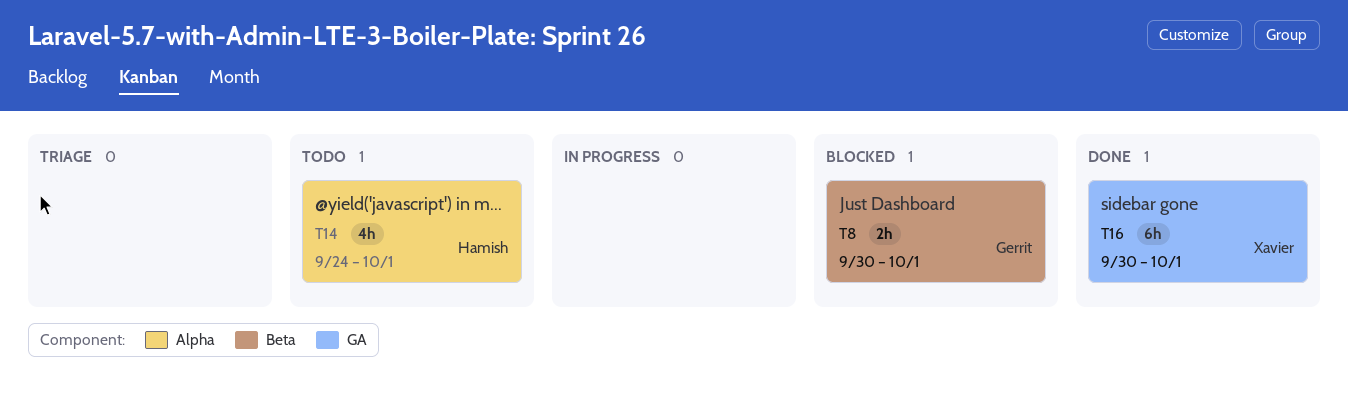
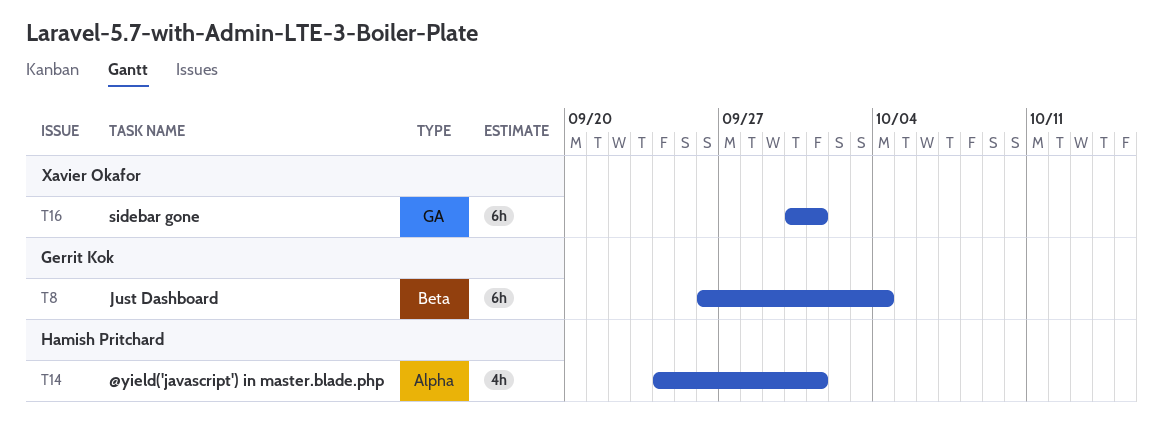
T8, estimate: 2h -> 6h
T8, start: Sep 30 -> Sep 26
T8, due: Oct 1 -> Oct 4

